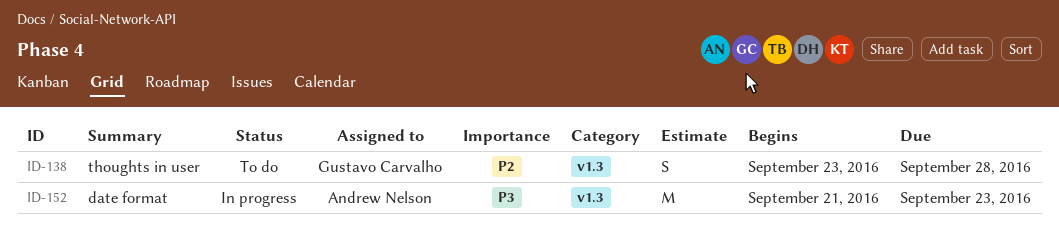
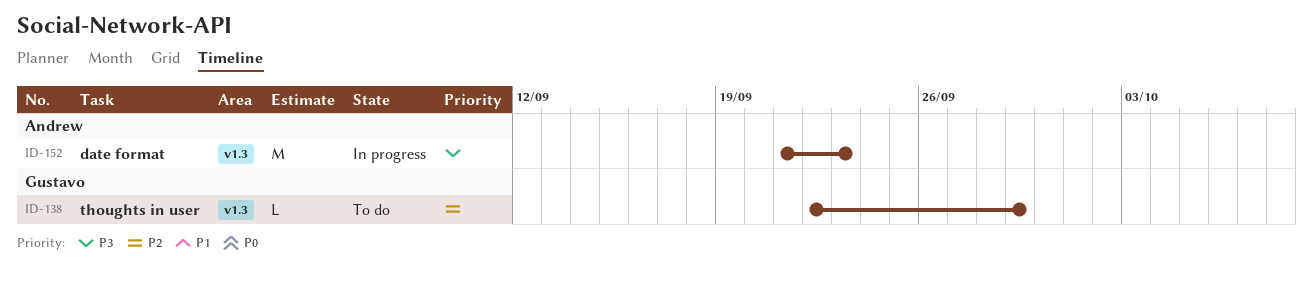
ID-138, estimate: S -> L
ID-138, start: Sep 23 -> Sep 22
ID-138, due: Sep 28 -> Sep 29

